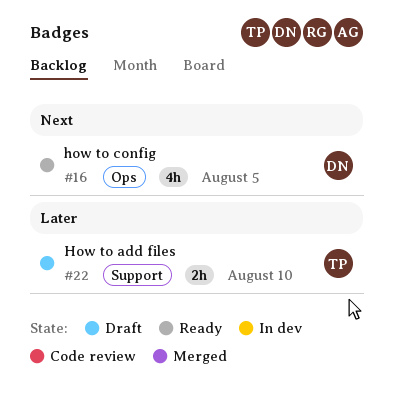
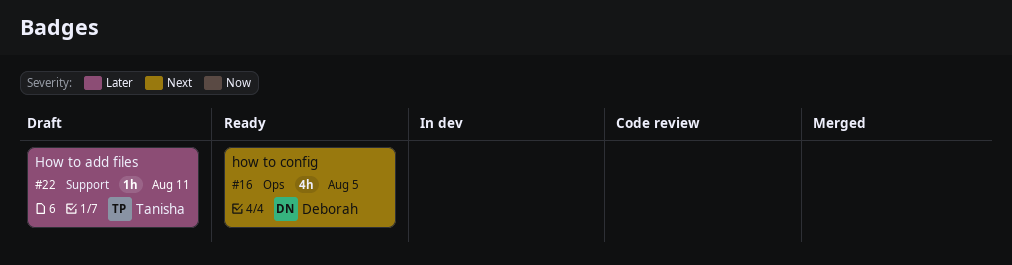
#22, estimate: 2h -> 1h
#22, due: Aug 10 -> Aug 11

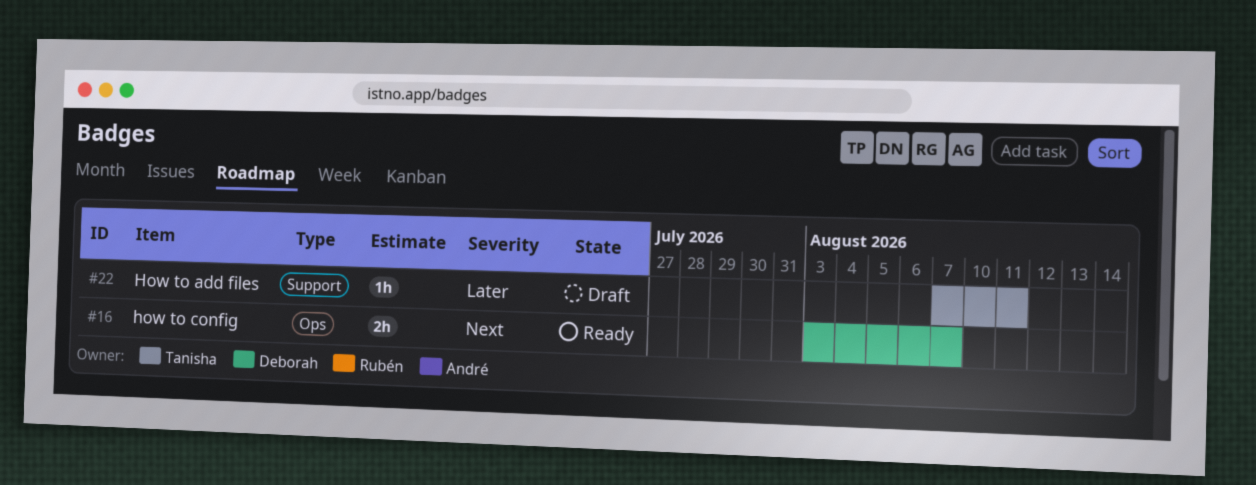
#16, estimate: 4h -> 2h
#16, due: Aug 5 -> Aug 7

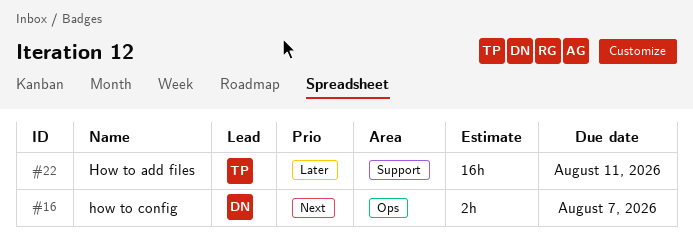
#22, estimate: 1h -> 16h

